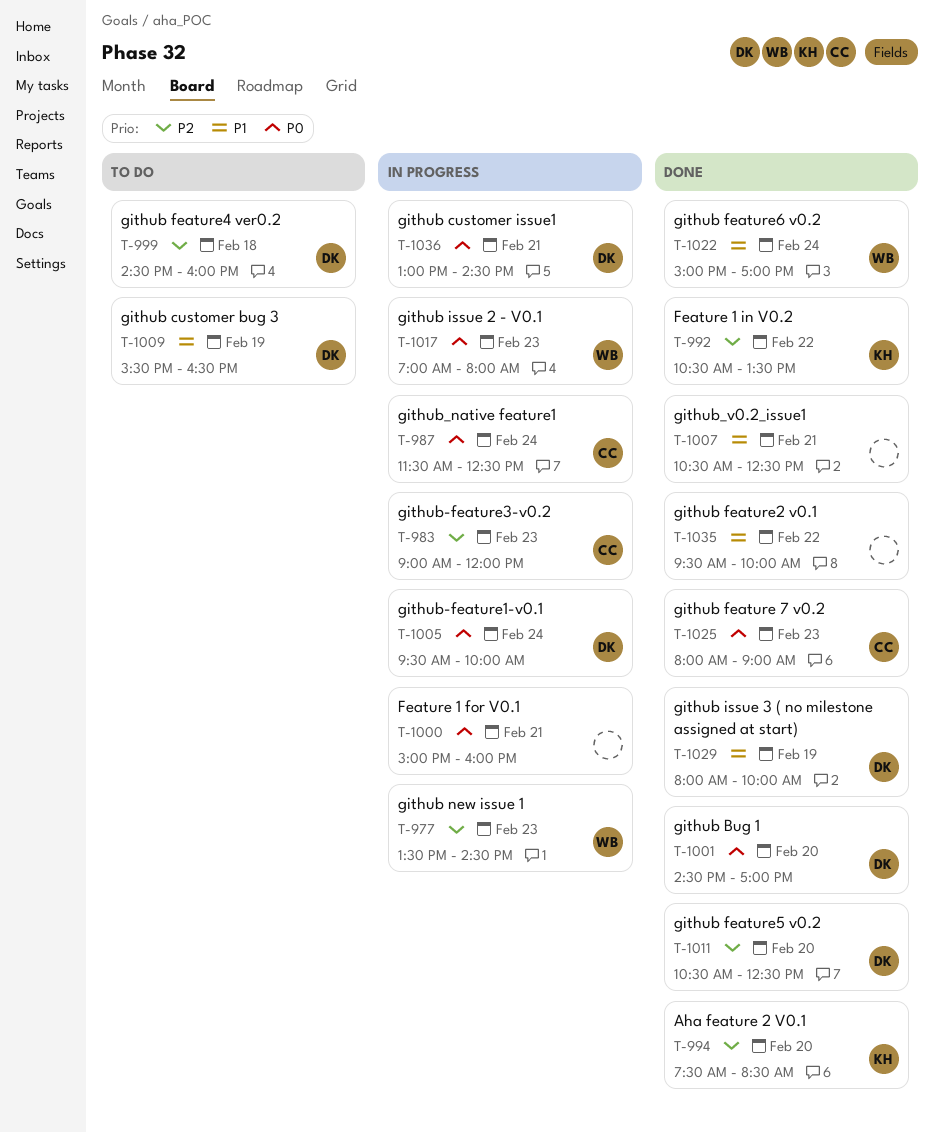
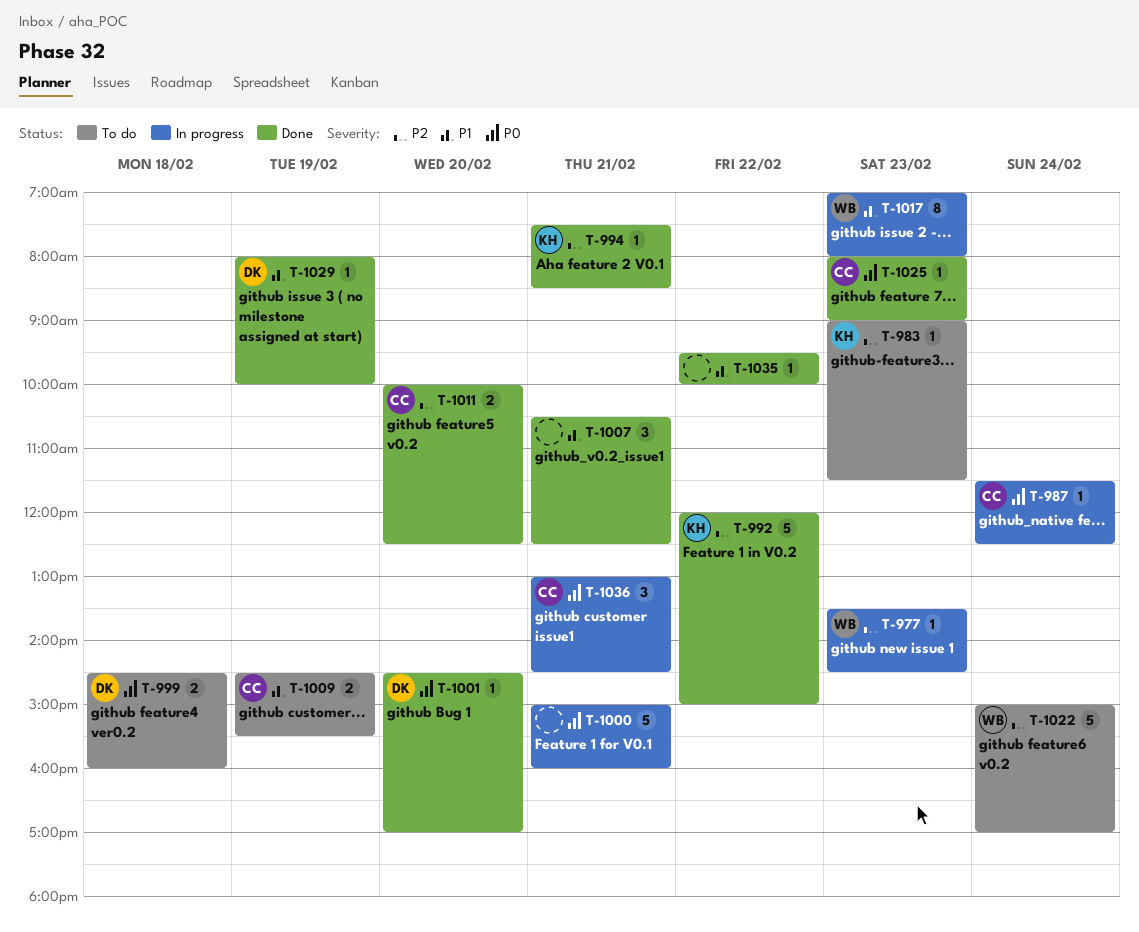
T-983, status: In progress -> To do
T-983, owner: CC -> KH
T-983, ends: 12:00 -> 11:30
T-992, begins: 10:30 -> 12:00
T-992, ends: 13:30 -> 15:00
T-994, day: Feb 20 -> Feb 21
T-999, priority: P2 -> P0
T-1005: present -> none
T-1009, owner: DK -> CC
T-1009, begins: 15:30 -> 14:30
T-1009, ends: 16:30 -> 15:30
T-1011, owner: DK -> CC
T-1011, begins: 10:30 -> 10:00
T-1017, priority: P0 -> P1
T-1022, status: Done -> To do
T-1022, priority: P1 -> P2
T-1036, owner: DK -> CC

